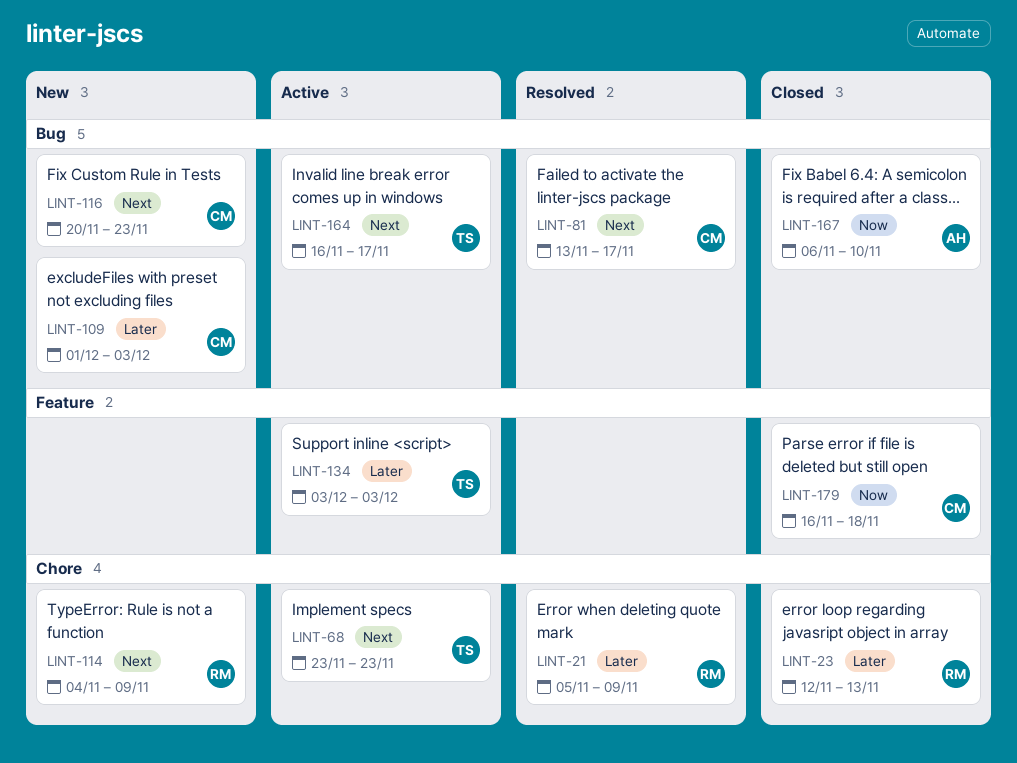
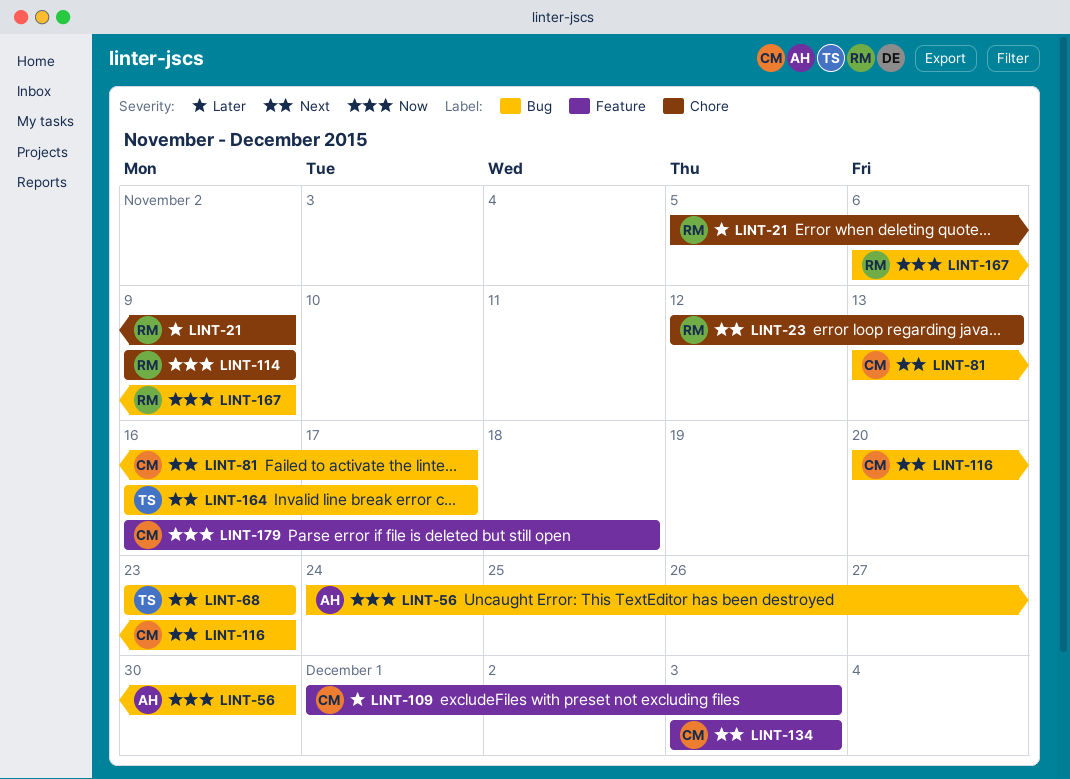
LINT-23, priority: Later -> Next
LINT-56: none -> present
LINT-68, label: Chore -> Bug
LINT-109, label: Bug -> Feature
LINT-114, priority: Next -> Now
LINT-114, start: Nov 4 -> Nov 9
LINT-134, owner: TS -> CM
LINT-134, priority: Later -> Next
LINT-167, owner: AH -> RM
LINT-167, due: Nov 10 -> Nov 9

